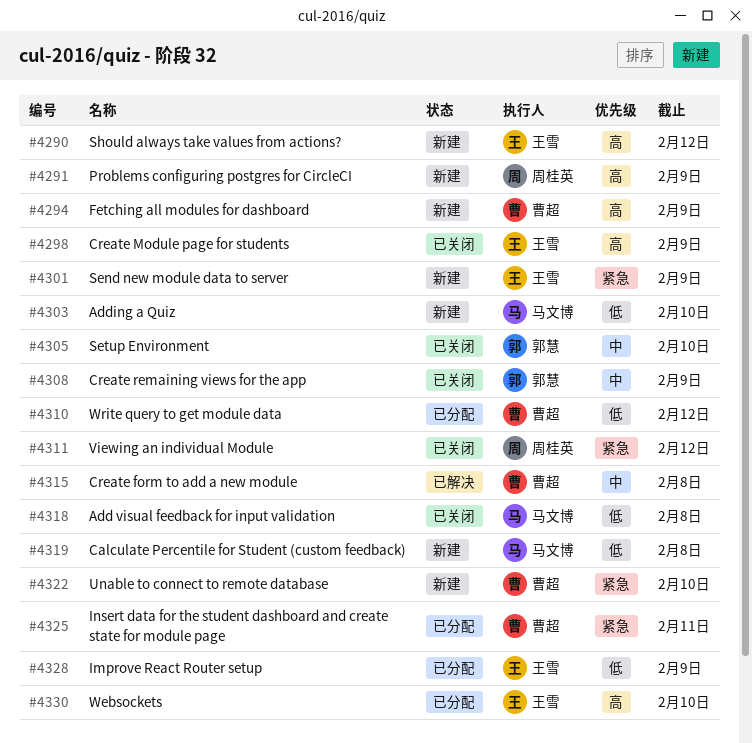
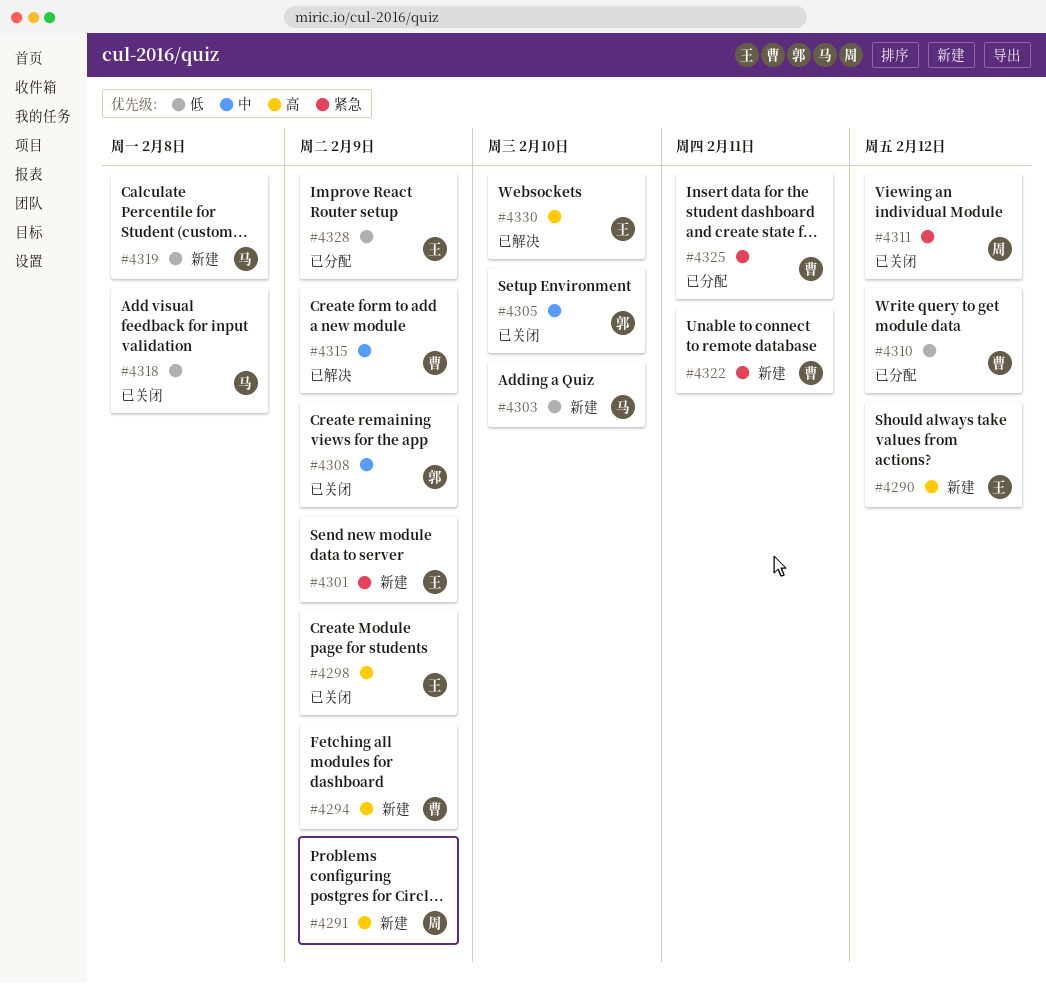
#4315, due: Feb 8 -> Feb 9
#4322, due: Feb 10 -> Feb 11
#4330, status: 已分配 -> 已解决

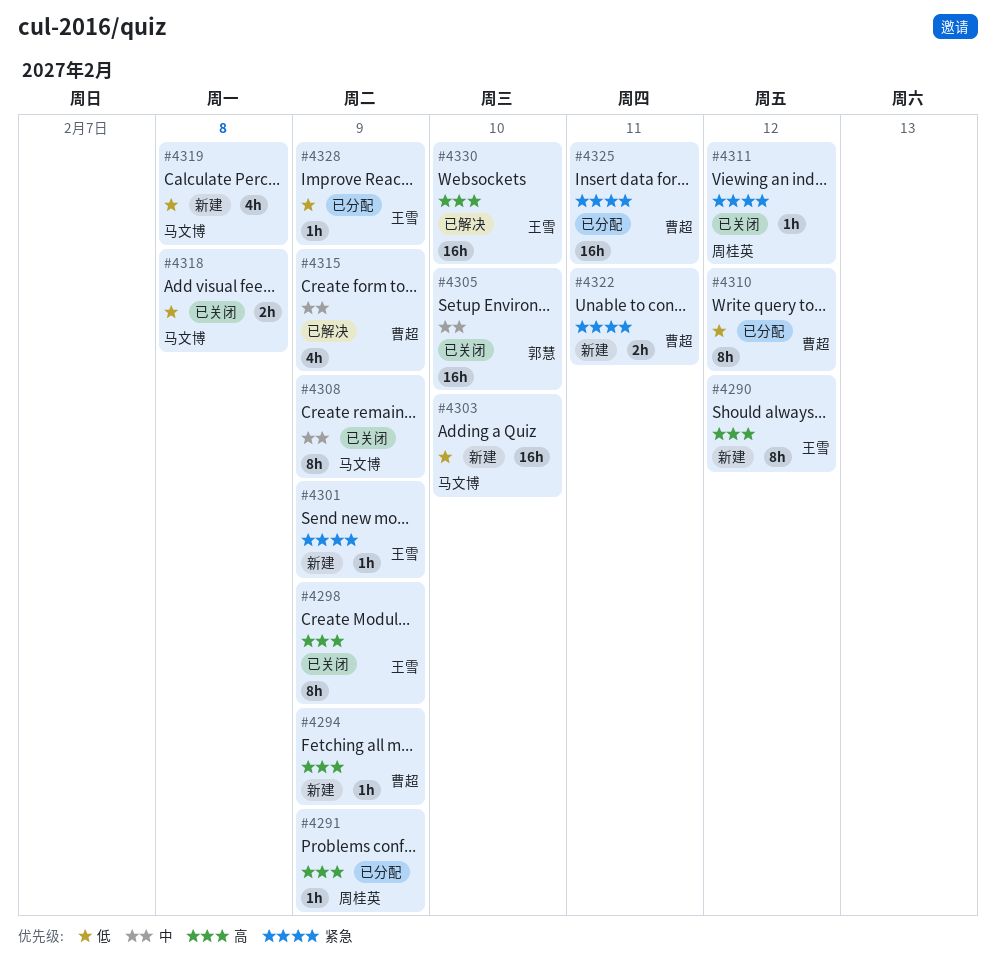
#4291, status: 新建 -> 已分配
#4308, owner: 郭慧 -> 马文博

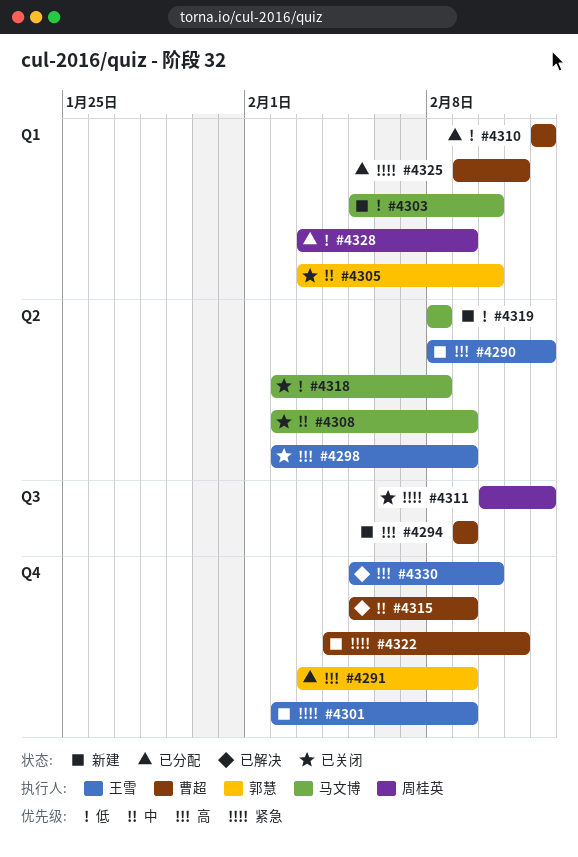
#4291, owner: 周桂英 -> 郭慧
#4328, owner: 王雪 -> 周桂英

